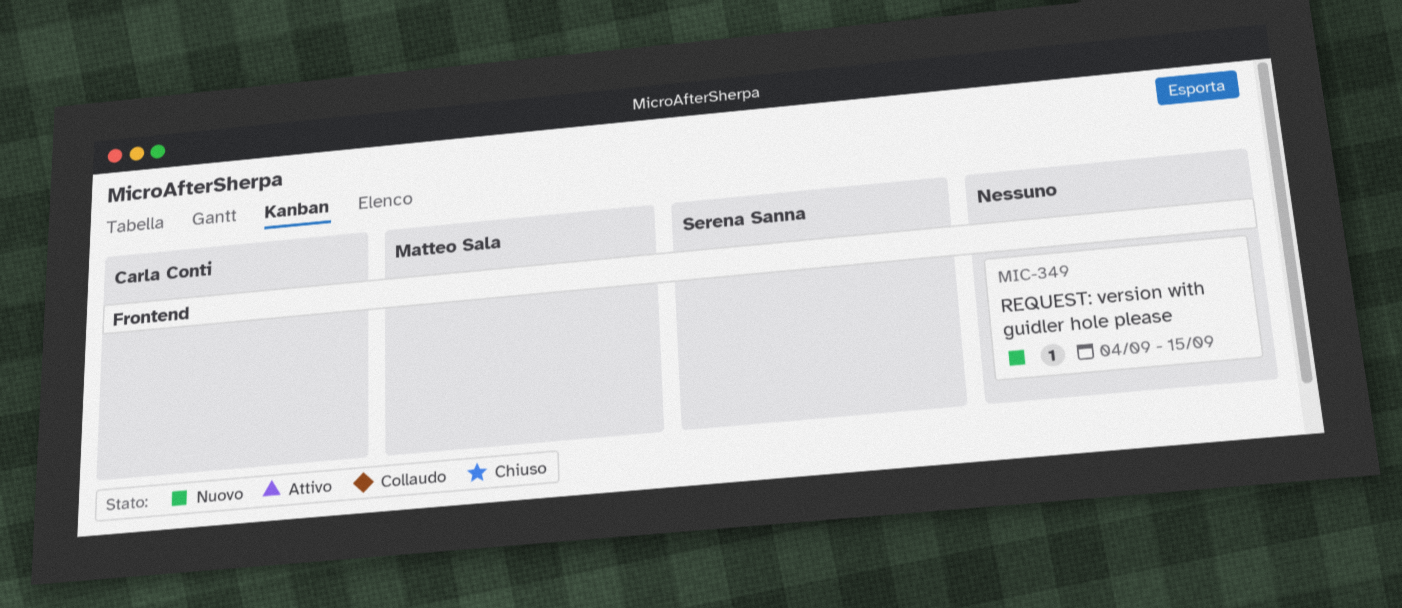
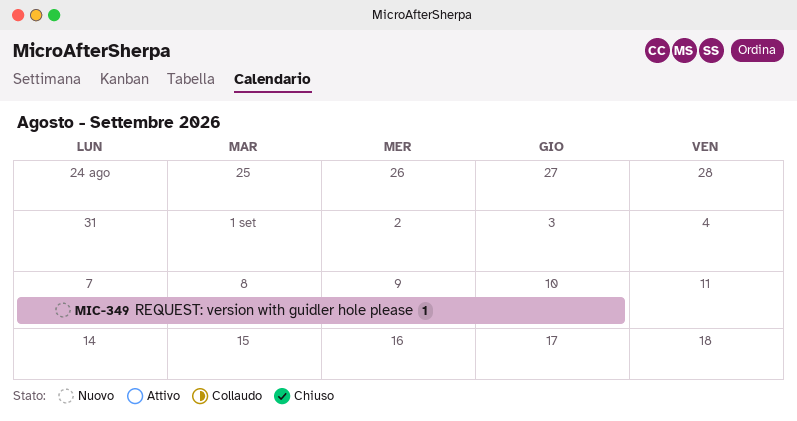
MIC-349, start: Sep 4 -> Sep 7
MIC-349, due: Sep 15 -> Sep 10

